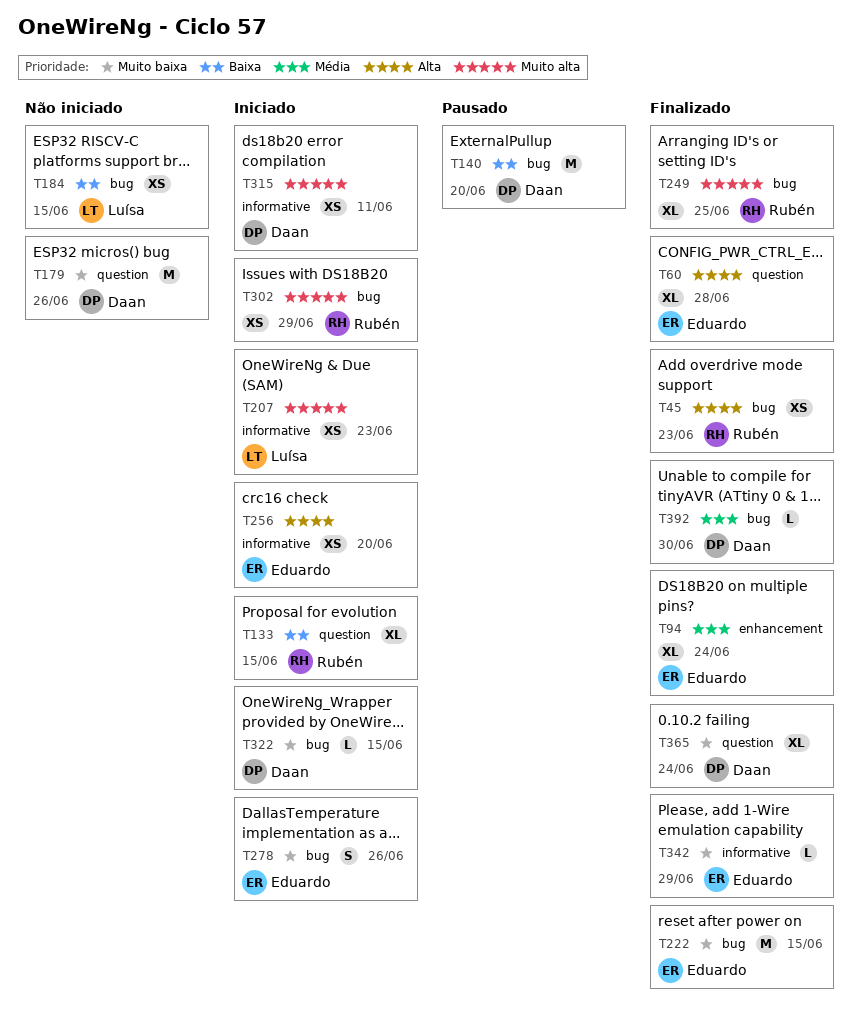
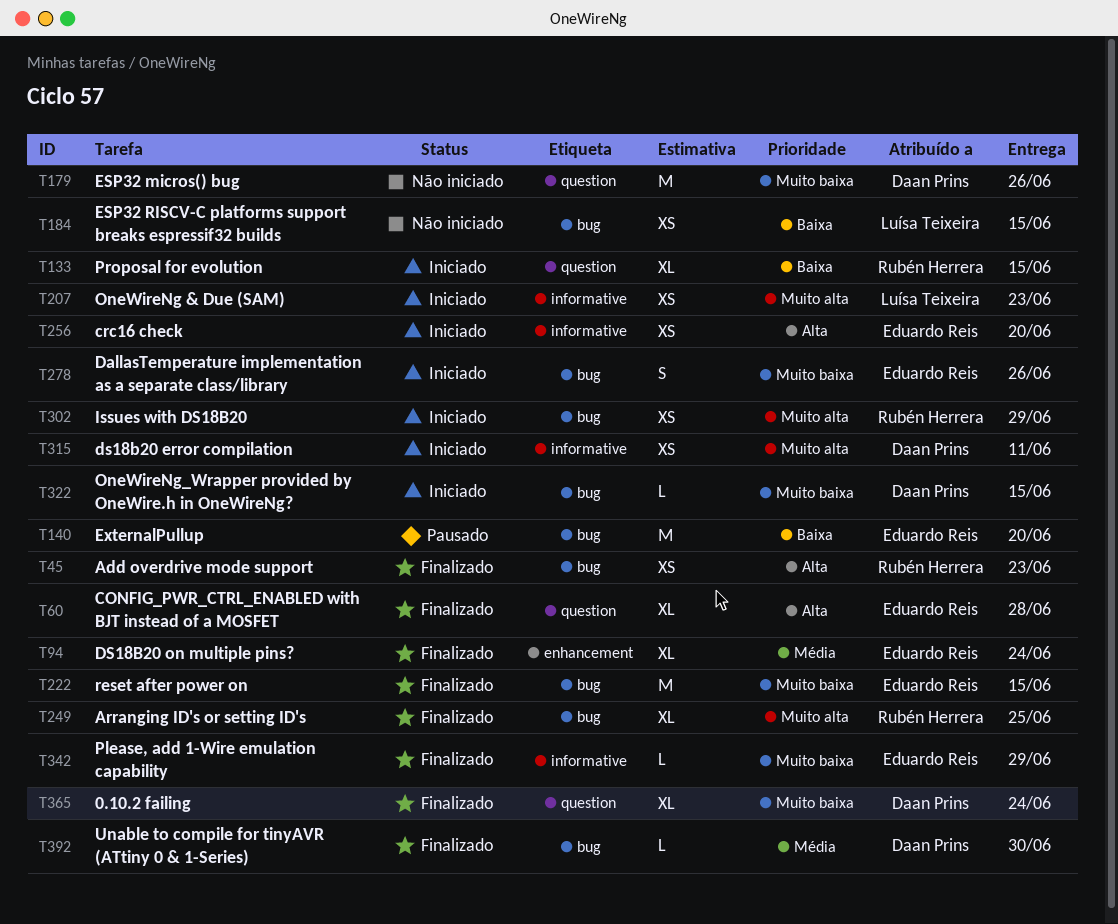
T140, owner: Daan Prins -> Eduardo Reis

